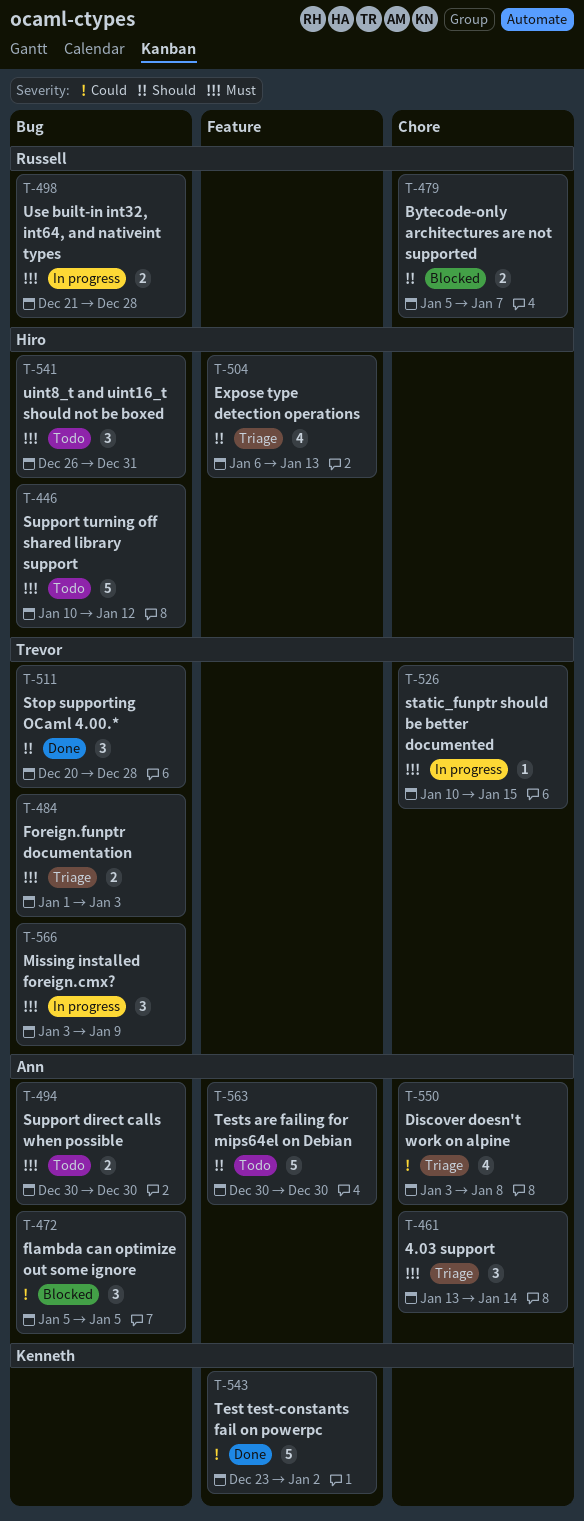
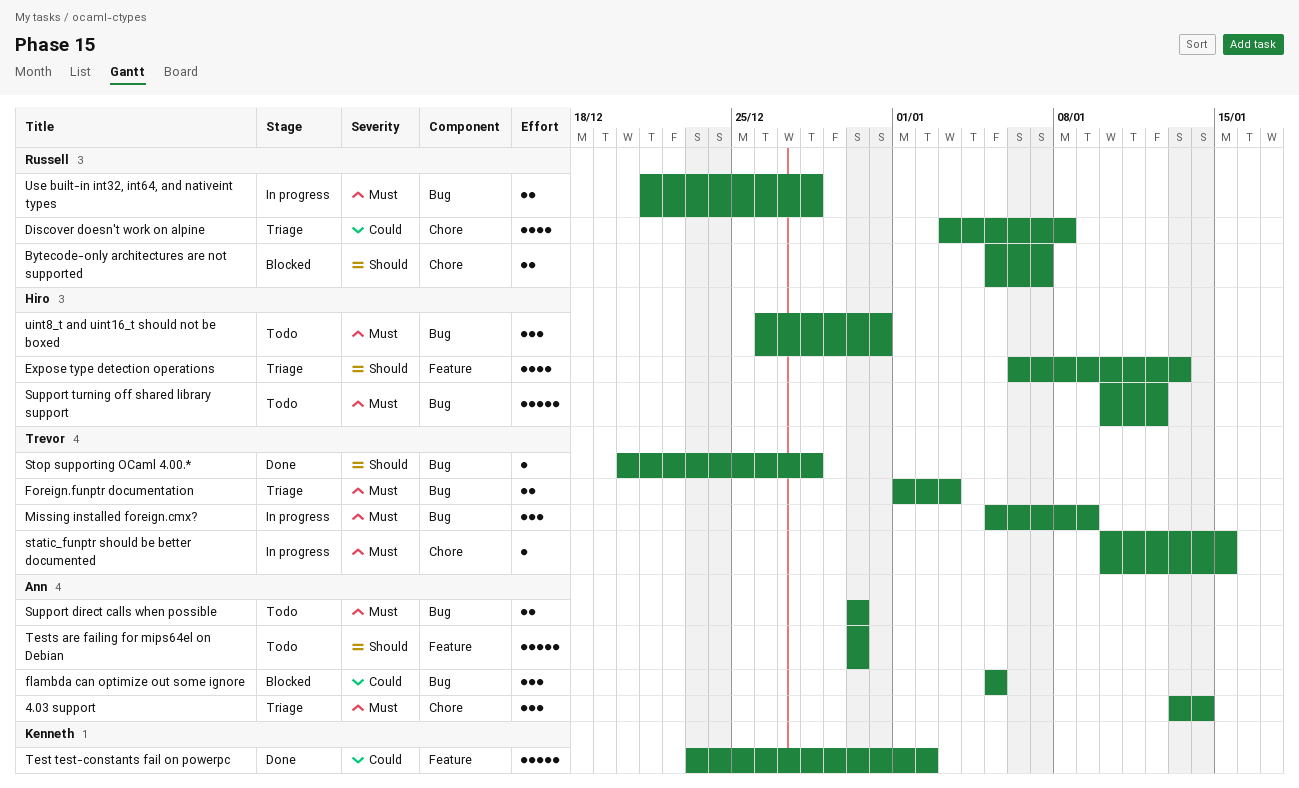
Discover doesn't work on alpine, owner: Ann -> Russell
Missing installed foreign.cmx?, start: Jan 3 -> Jan 5
Stop supporting OCaml 4.00.*, estimate: 3 -> 1

